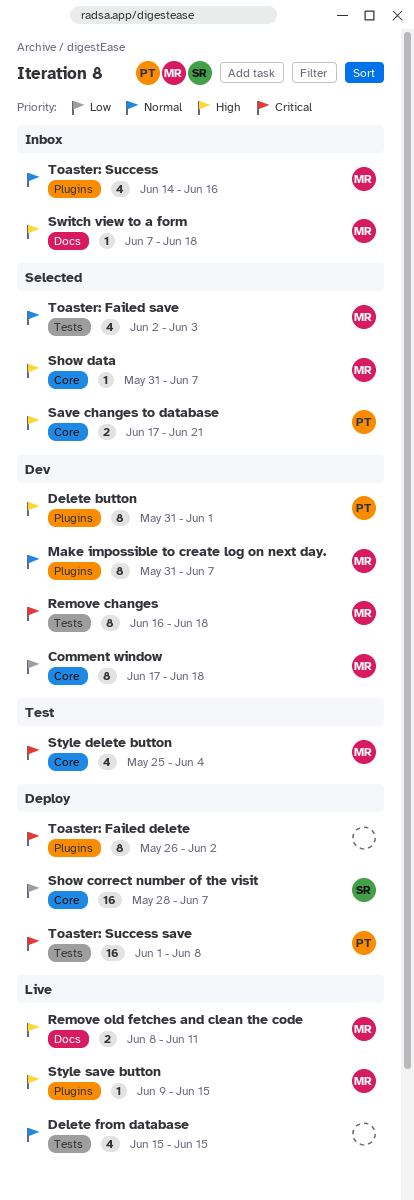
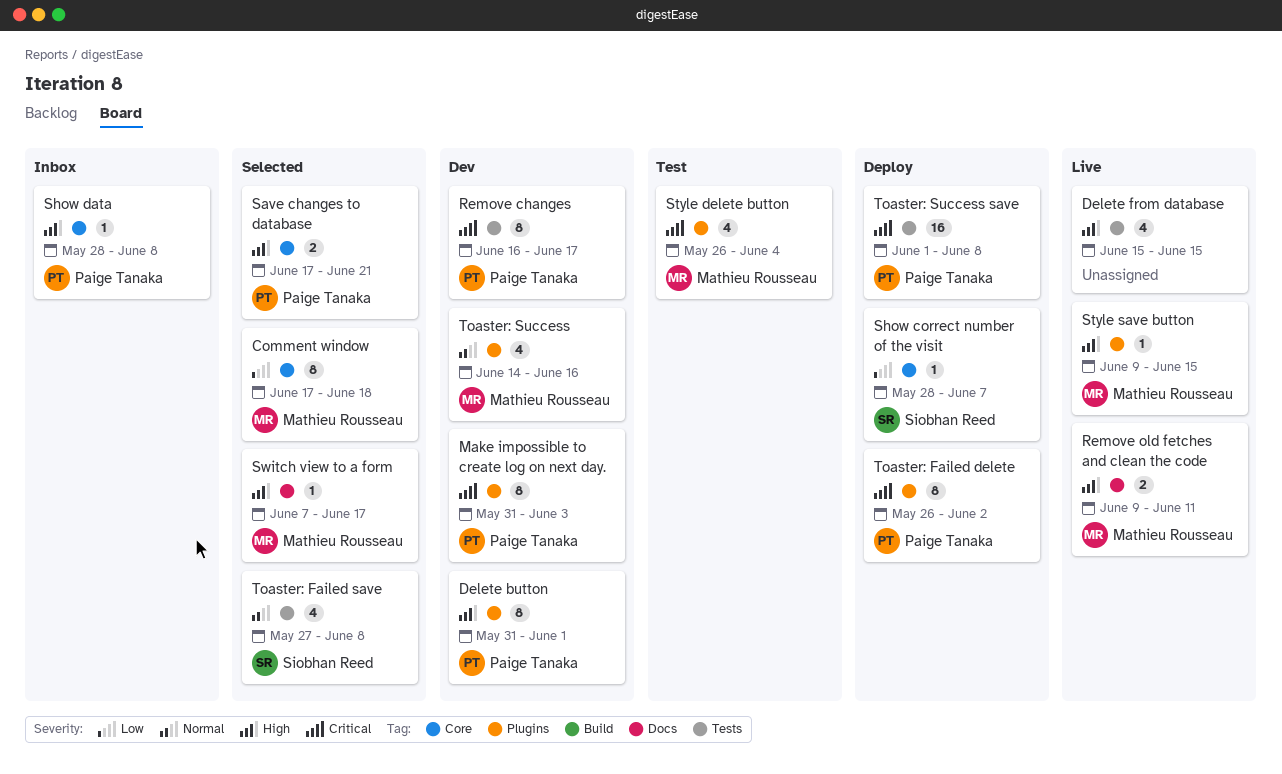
Comment window, status: Dev -> Selected
Delete from database, priority: Normal -> High
Make impossible to create log on next day., owner: Mathieu Rousseau -> Paige Tanaka
Make impossible to create log on next day., priority: Normal -> Critical
Make impossible to create log on next day., due: Jun 7 -> Jun 3
Remove changes, owner: Mathieu Rousseau -> Paige Tanaka
Remove changes, due: Jun 18 -> Jun 17
Remove old fetches and clean the code, start: Jun 8 -> Jun 9
Show correct number of the visit, estimate: 16 -> 1
Show data, status: Selected -> Inbox
Show data, owner: Mathieu Rousseau -> Paige Tanaka
Show data, start: May 31 -> May 28
Show data, due: Jun 7 -> Jun 8
Style delete button, label: Core -> Plugins
Style delete button, start: May 25 -> May 26
Switch view to a form, status: Inbox -> Selected
Switch view to a form, due: Jun 18 -> Jun 17
Toaster: Failed delete, owner: none -> Paige Tanaka
Toaster: Failed save, owner: Mathieu Rousseau -> Siobhan Reed
Toaster: Failed save, start: Jun 2 -> May 27
Toaster: Failed save, due: Jun 3 -> Jun 8
Toaster: Success, status: Inbox -> Dev

